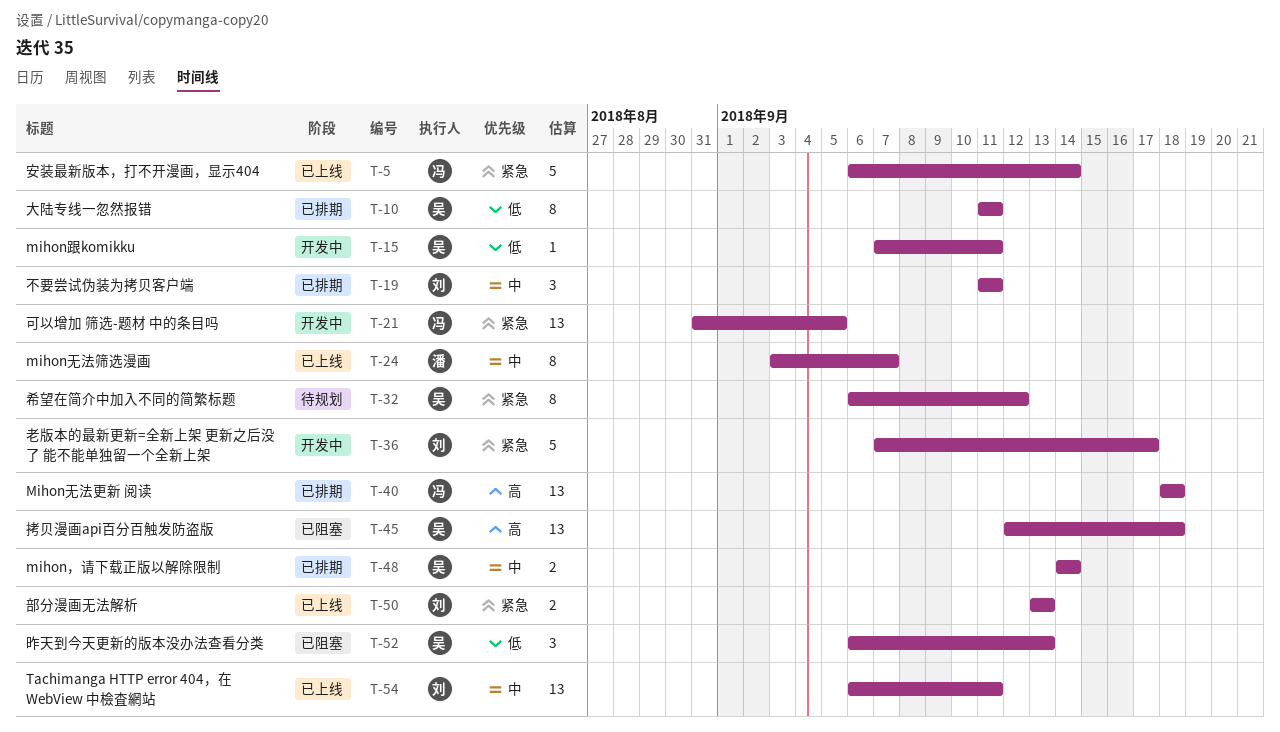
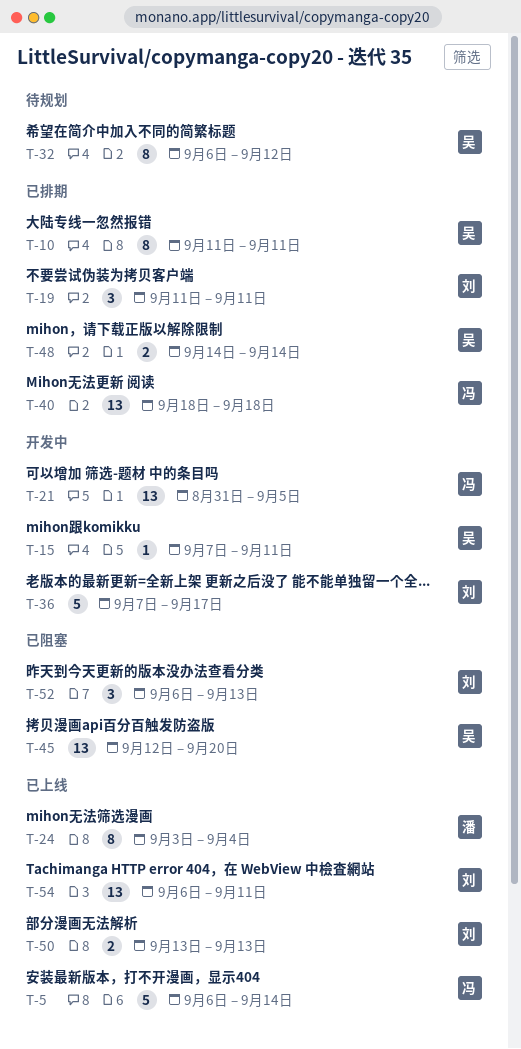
T-24, due: Sep 7 -> Sep 4
T-45, due: Sep 18 -> Sep 20
T-52, owner: 吴 -> 刘

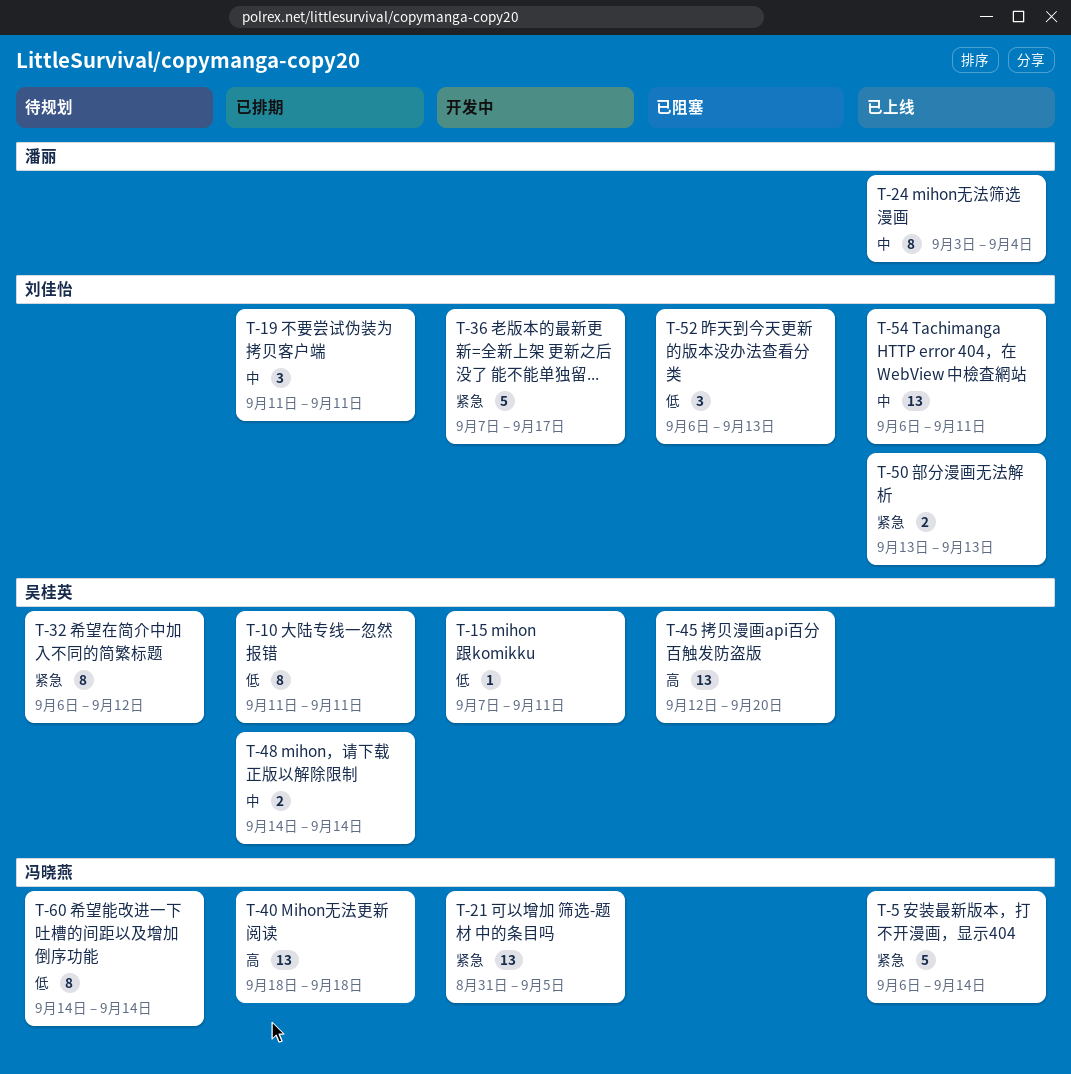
T-60: none -> present

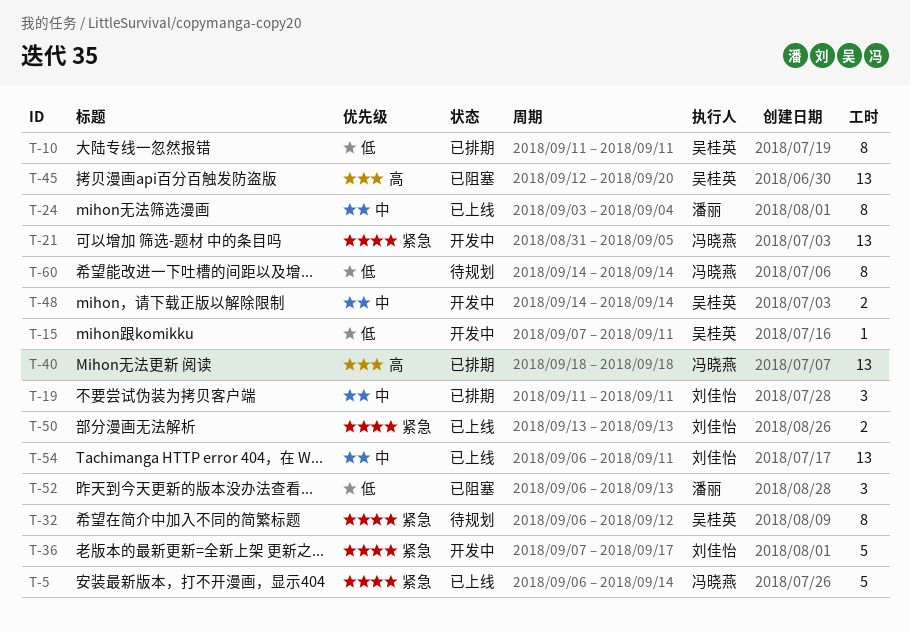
T-48, status: 已排期 -> 开发中
T-52, owner: 刘佳怡 -> 潘丽

